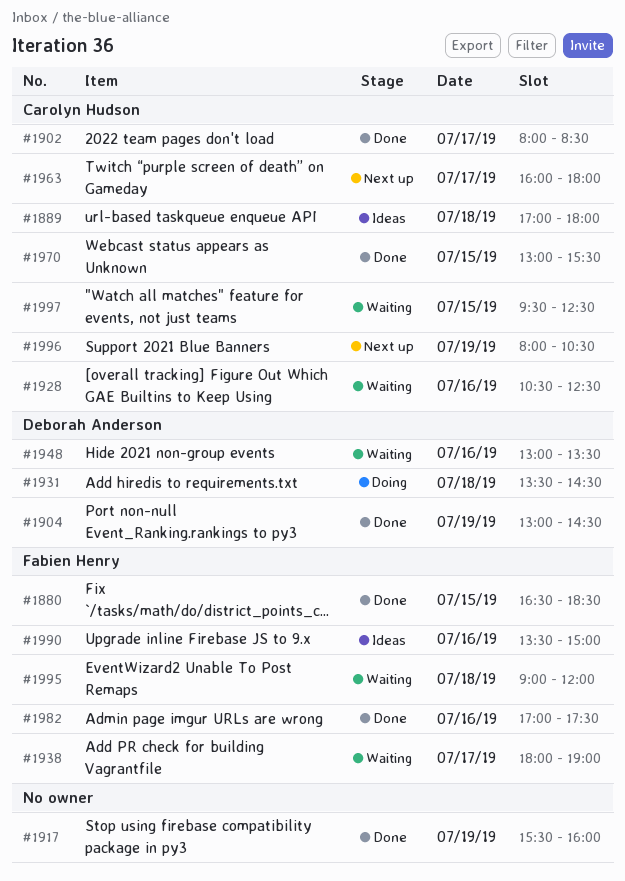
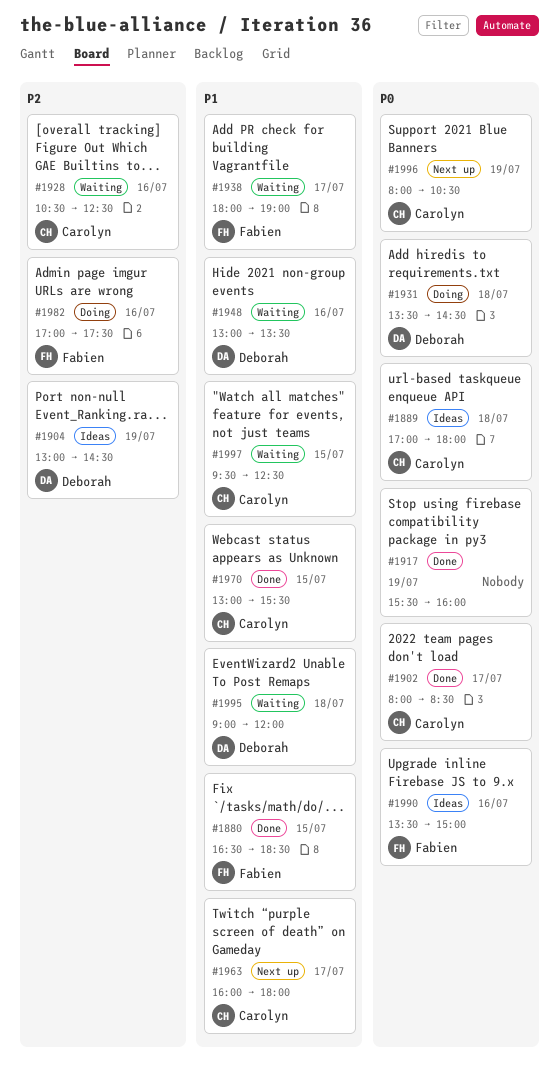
#1904, status: Done -> Ideas
#1982, status: Done -> Doing
#1995, owner: Fabien Henry -> Deborah Anderson

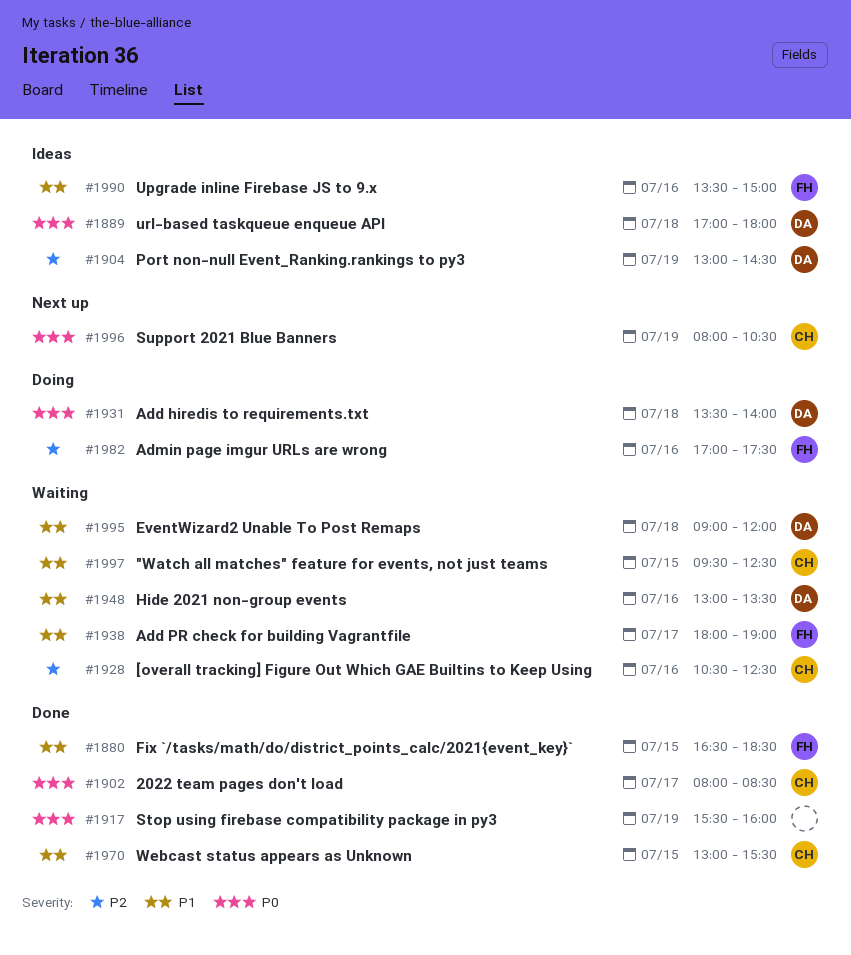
#1889, owner: Carolyn -> Deborah
#1931, ends: 14:30 -> 14:00
#1963: present -> none
#1990, priority: P0 -> P1

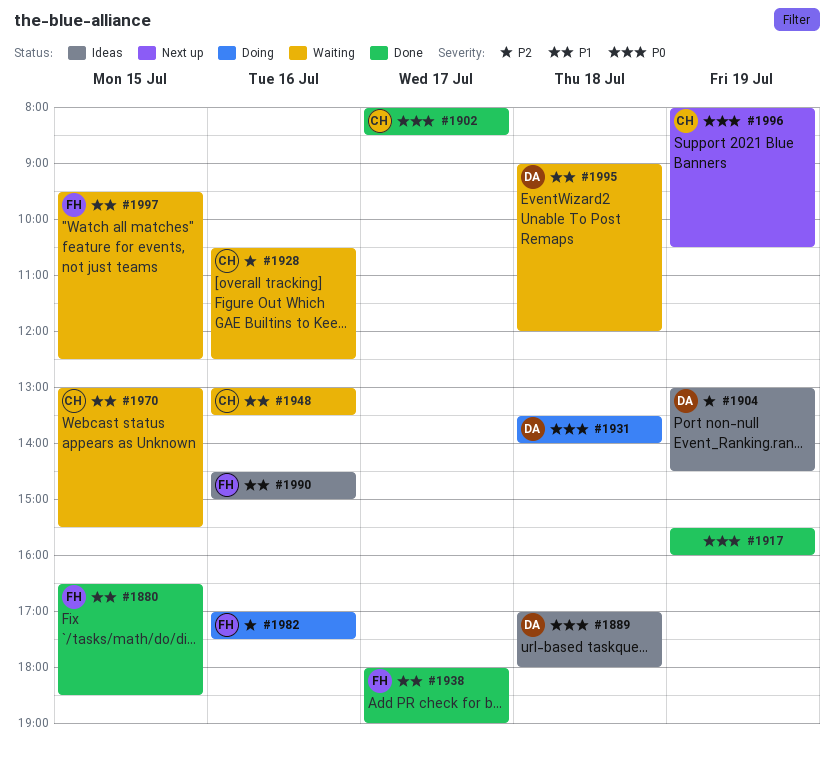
#1938, status: Waiting -> Done
#1948, owner: DA -> CH
#1970, status: Done -> Waiting
#1990, begins: 13:30 -> 14:30
#1997, owner: CH -> FH

